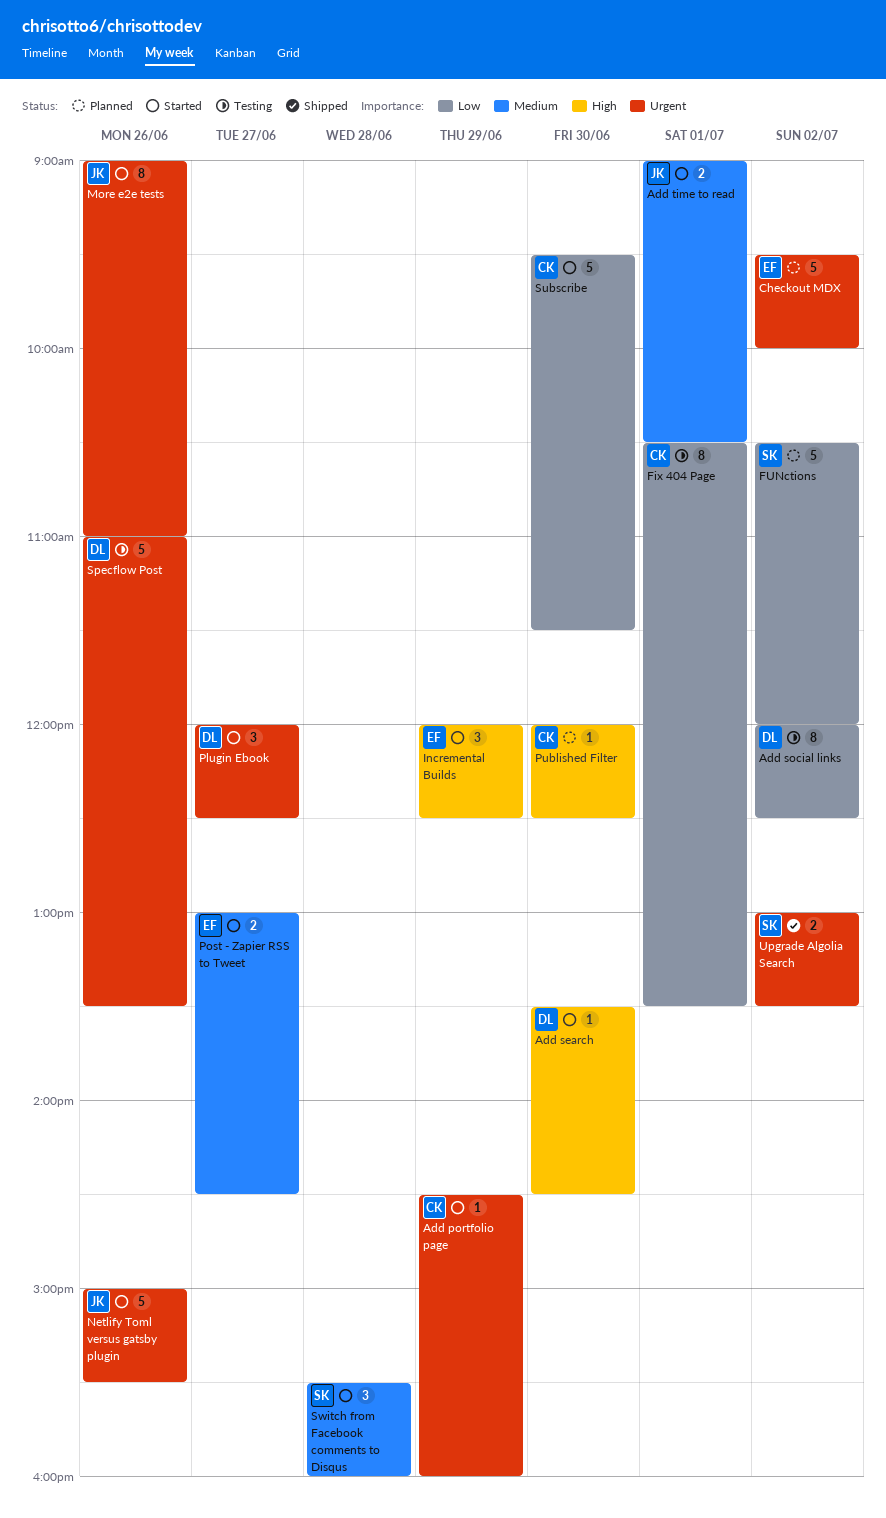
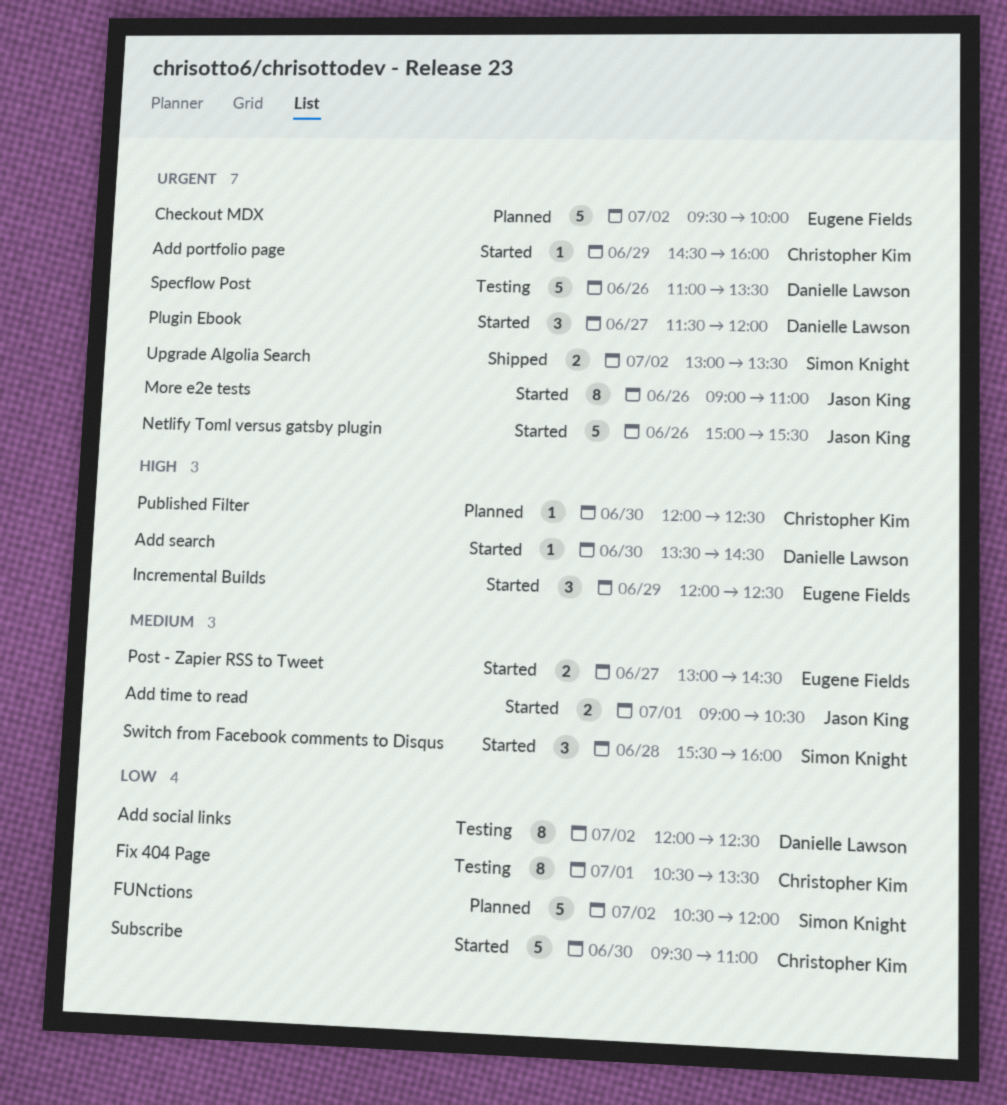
Plugin Ebook, begins: 12:00 -> 11:30
Plugin Ebook, ends: 12:30 -> 12:00
Subscribe, ends: 11:30 -> 11:00

